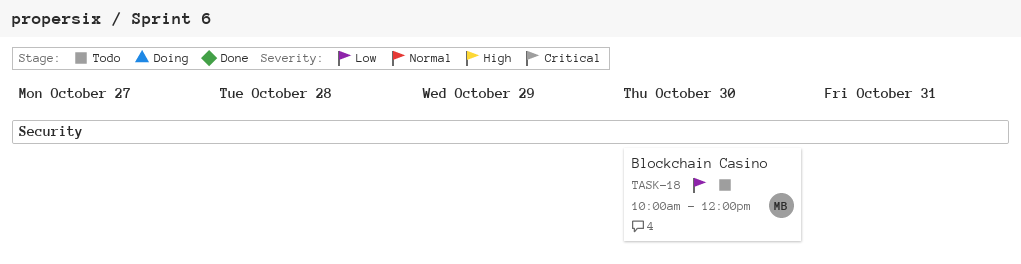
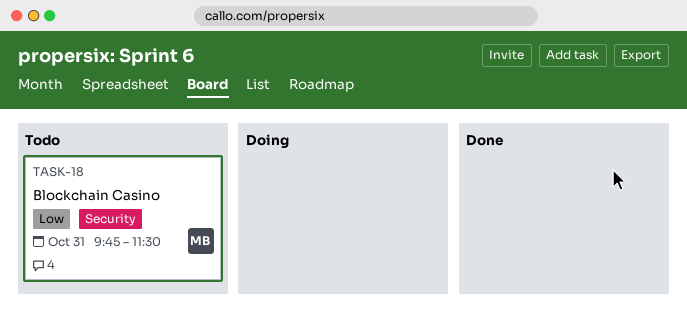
TASK-18, day: Oct 30 -> Oct 31
TASK-18, begins: 10:00 -> 09:45
TASK-18, ends: 12:00 -> 11:30

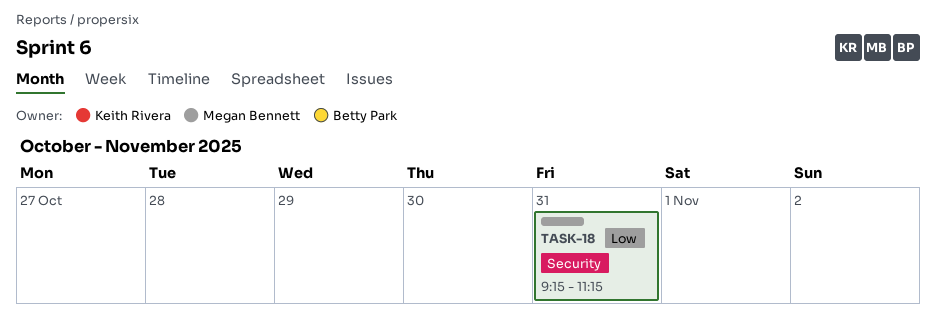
TASK-18, begins: 09:45 -> 09:15
TASK-18, ends: 11:30 -> 11:15

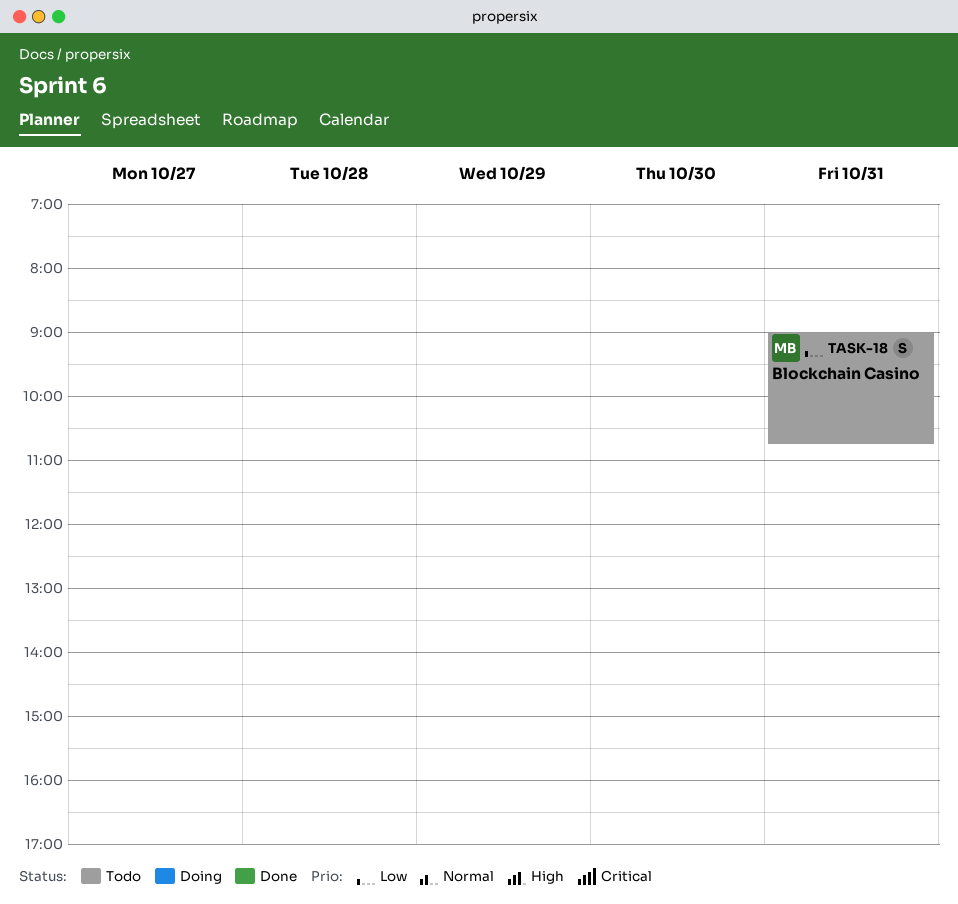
TASK-18, begins: 09:15 -> 09:00
TASK-18, ends: 11:15 -> 10:45

